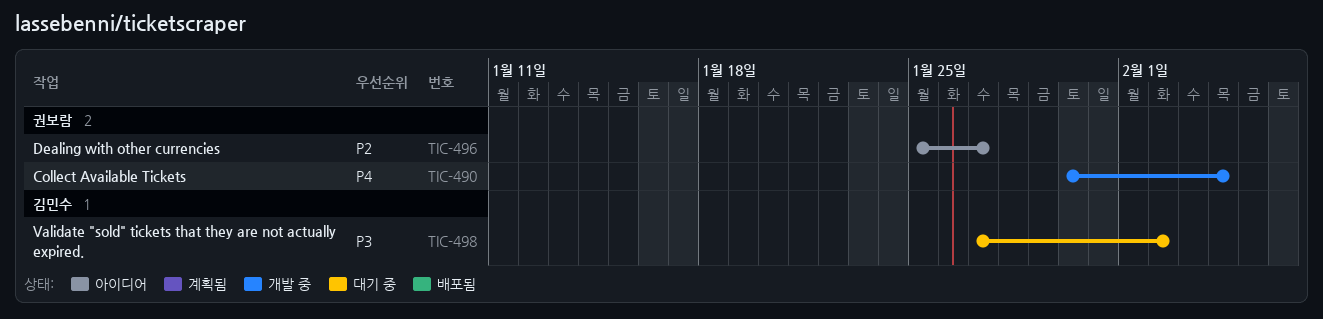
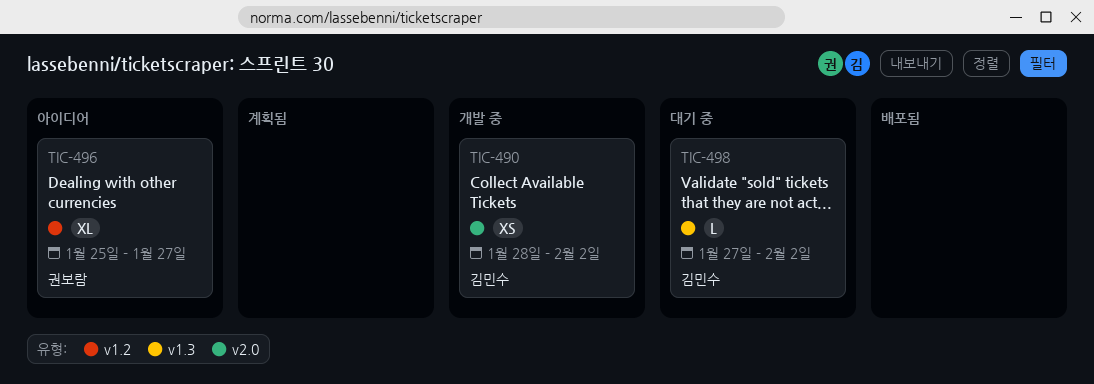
TIC-490, owner: 권보람 -> 김민수
TIC-490, start: Jan 30 -> Jan 28
TIC-490, due: Feb 4 -> Feb 2

